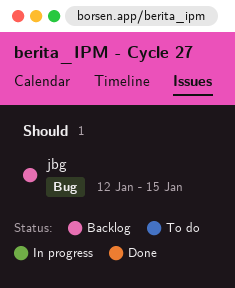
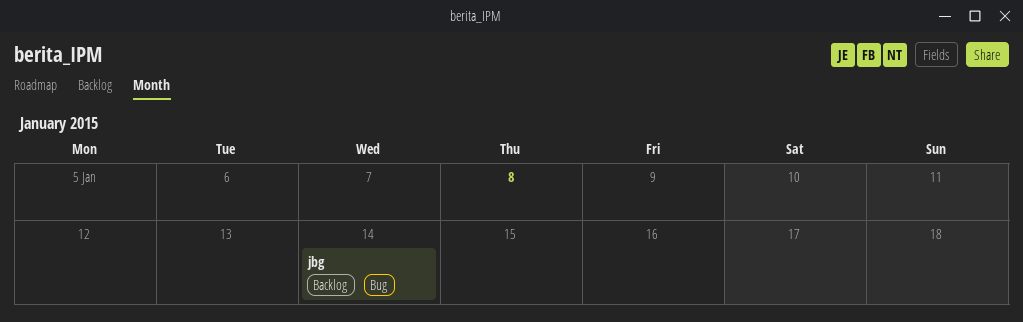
jbg, due: Jan 15 -> Jan 14

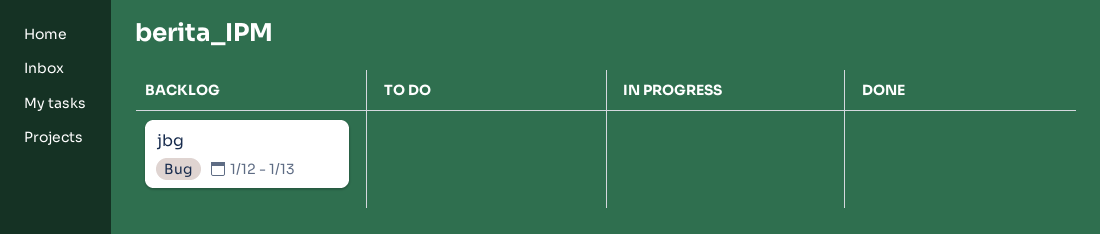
jbg, due: Jan 14 -> Jan 13

